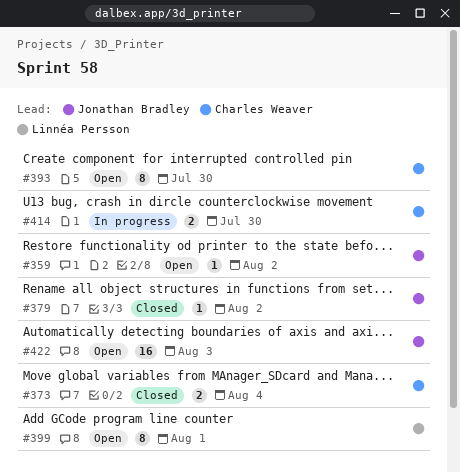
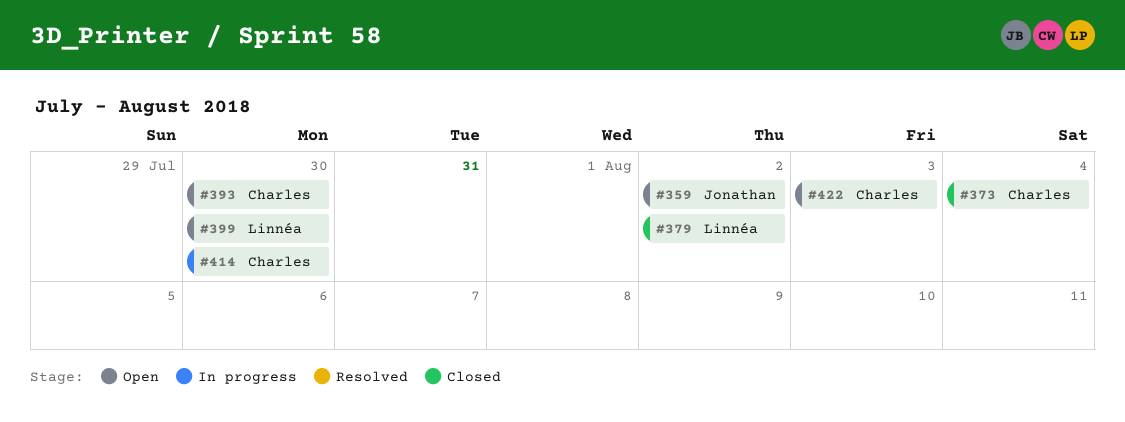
#379, owner: Jonathan Bradley -> Linnéa Persson
#399, due: Aug 1 -> Jul 30
#422, owner: Jonathan Bradley -> Charles Weaver

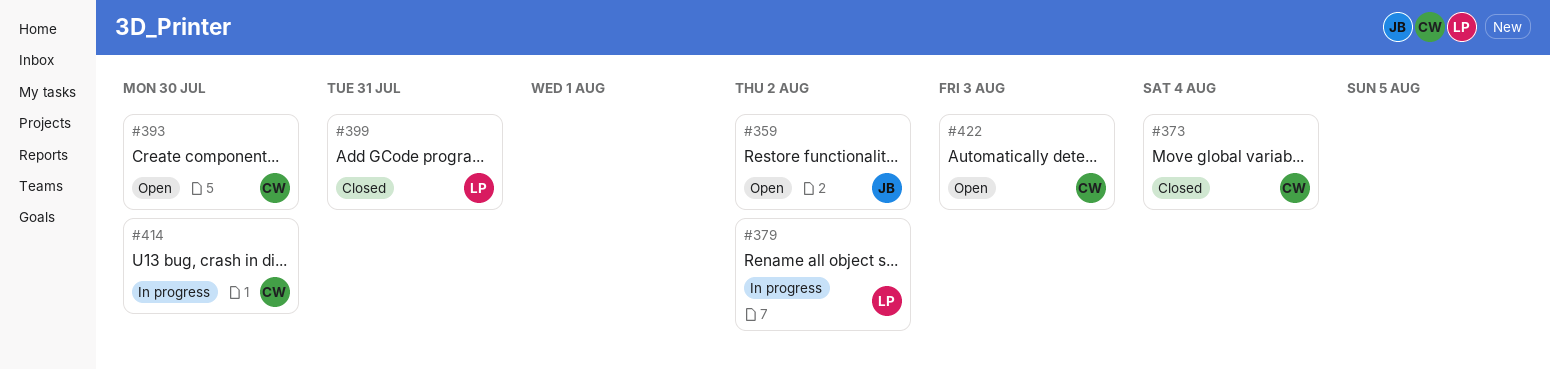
#379, status: Closed -> In progress
#399, status: Open -> Closed
#399, due: Jul 30 -> Jul 31

